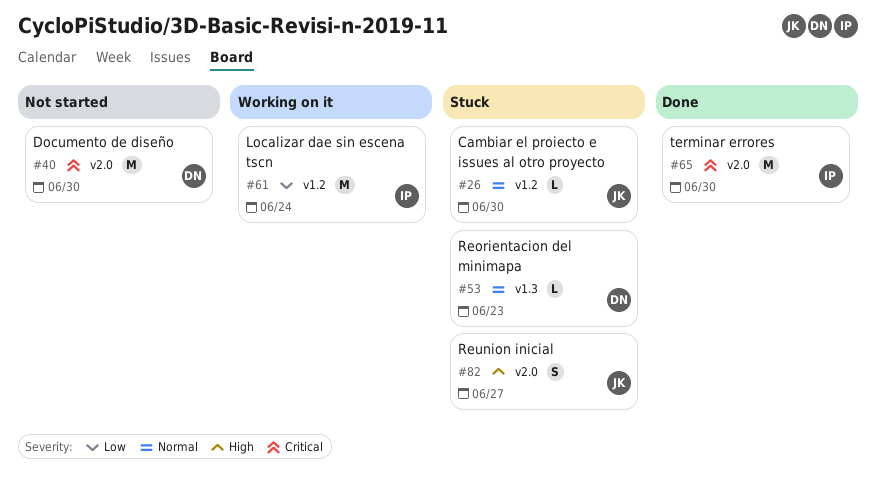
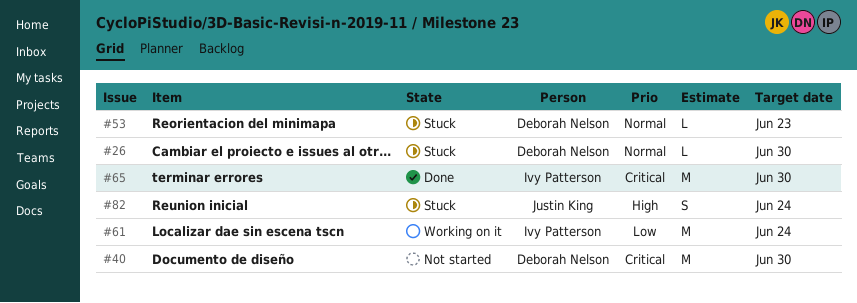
#26, owner: Justin King -> Deborah Nelson
#82, due: Jun 27 -> Jun 24

